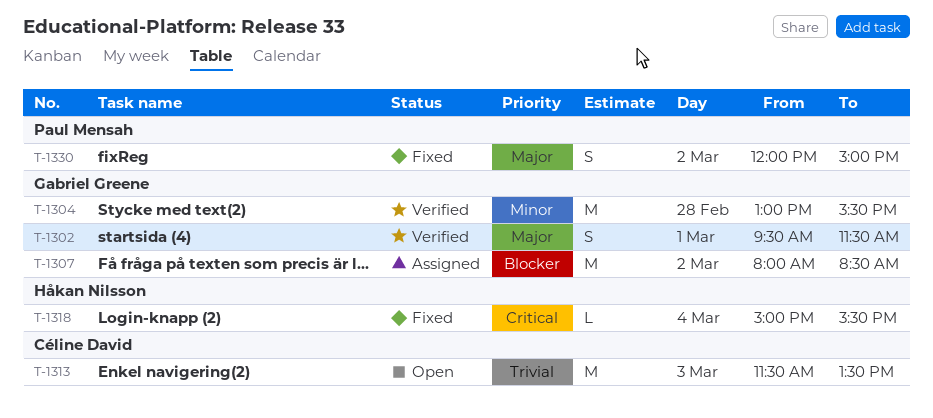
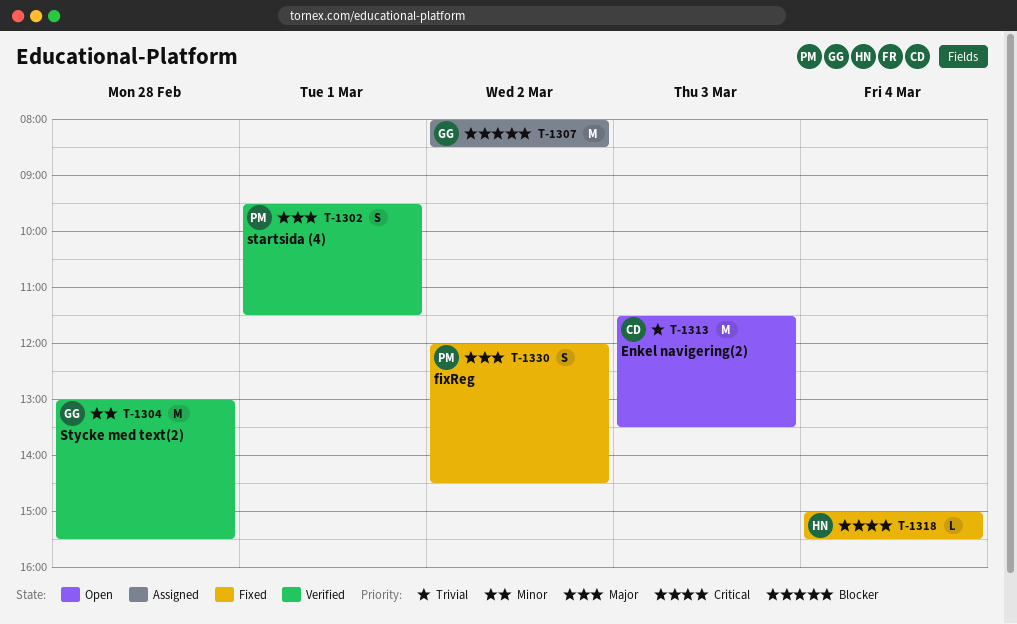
T-1302, owner: Gabriel Greene -> Paul Mensah
T-1330, ends: 15:00 -> 14:30

